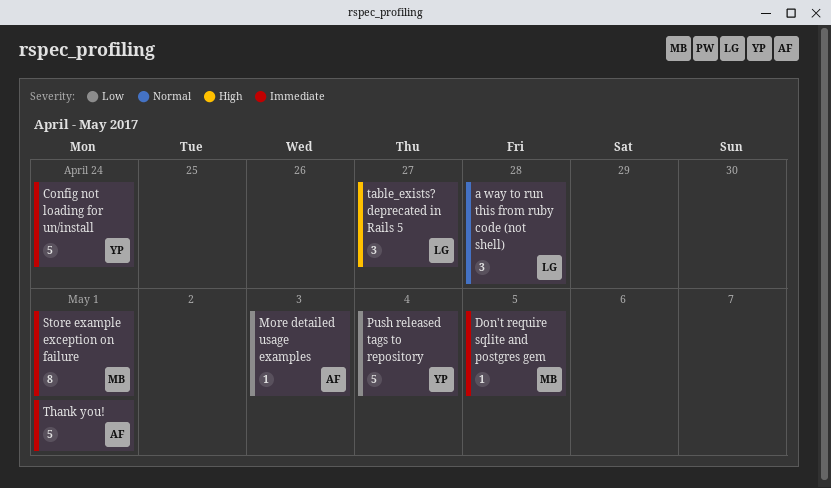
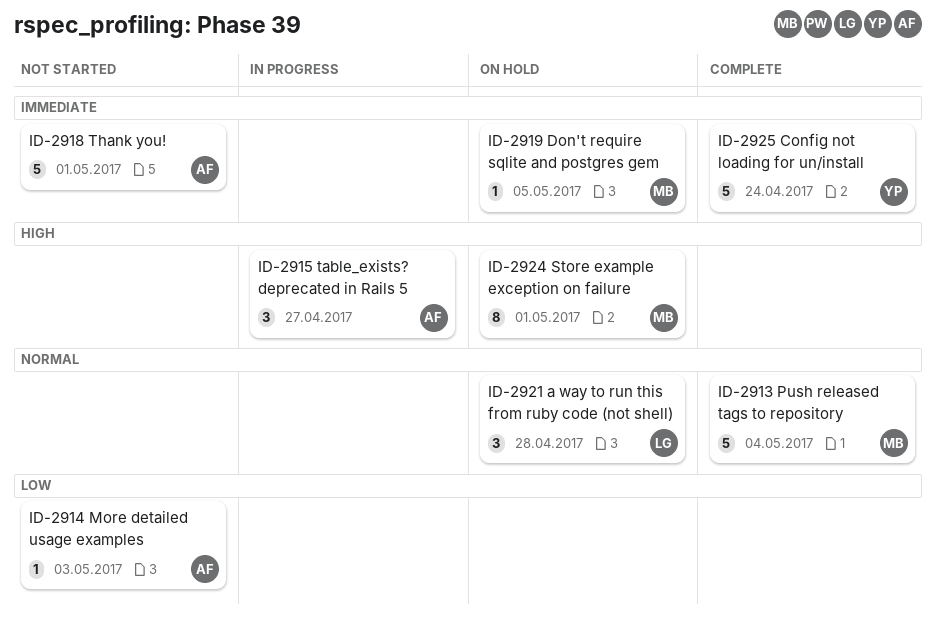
Push released tags to repository, owner: YP -> MB
Push released tags to repository, priority: Low -> Normal
Store example exception on failure, priority: Immediate -> High
table_exists? deprecated in Rails 5, owner: LG -> AF

